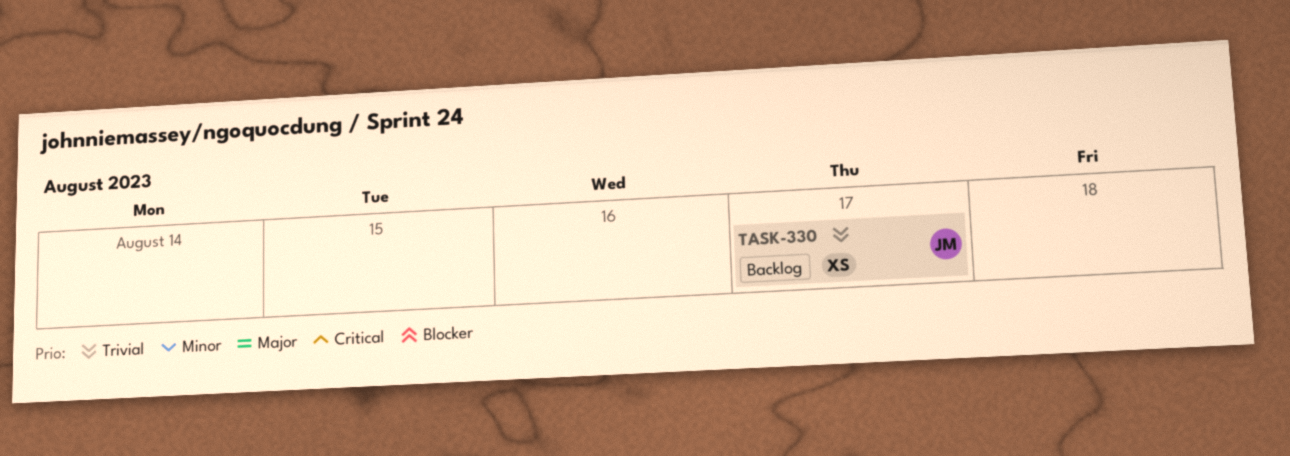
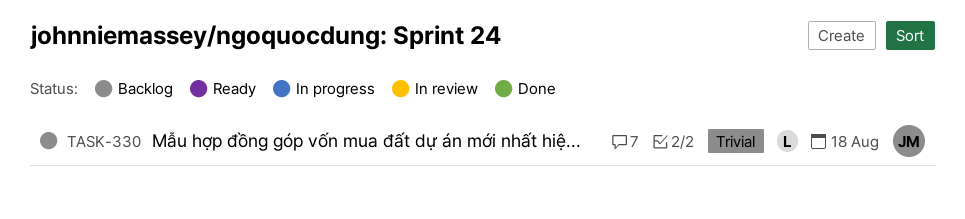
TASK-330, estimate: XS -> L
TASK-330, due: Aug 17 -> Aug 18

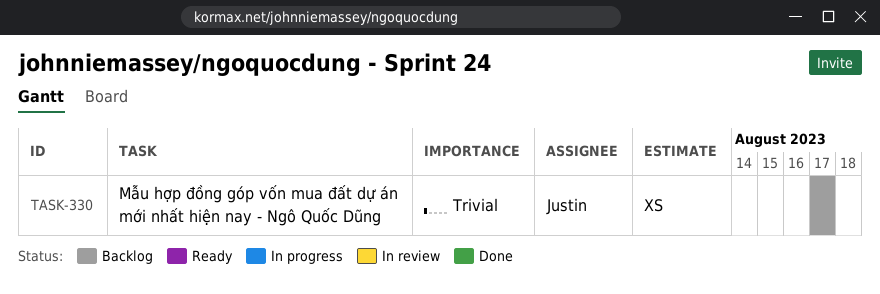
TASK-330, estimate: L -> XS
TASK-330, due: Aug 18 -> Aug 17

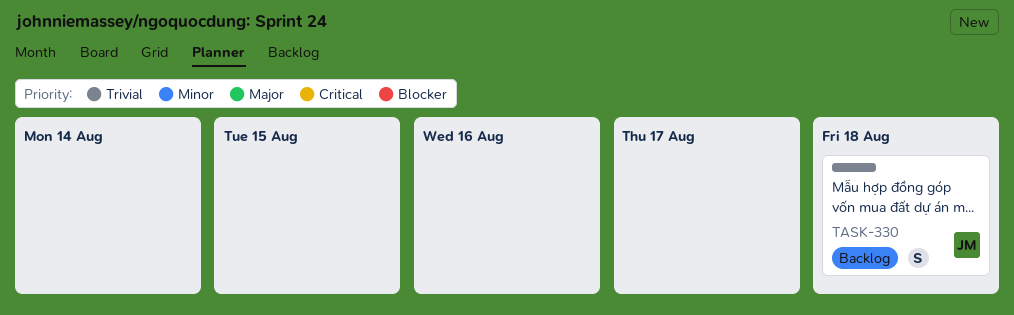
TASK-330, estimate: XS -> S
TASK-330, due: Aug 17 -> Aug 18

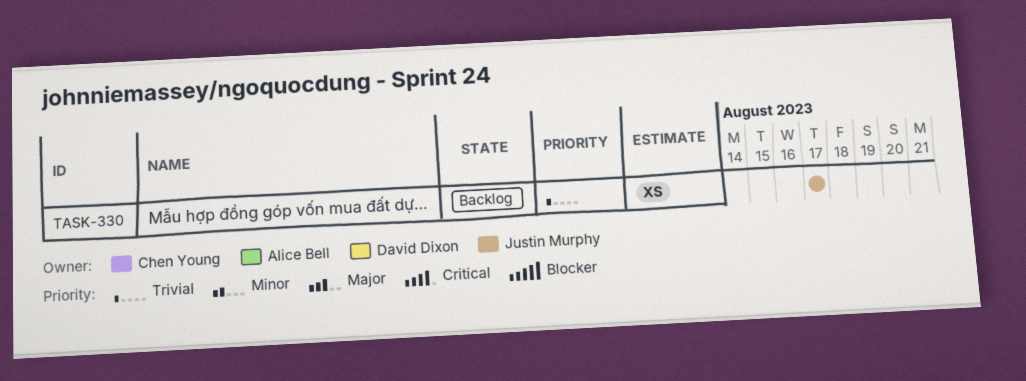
TASK-330, estimate: S -> XS
TASK-330, due: Aug 18 -> Aug 17

